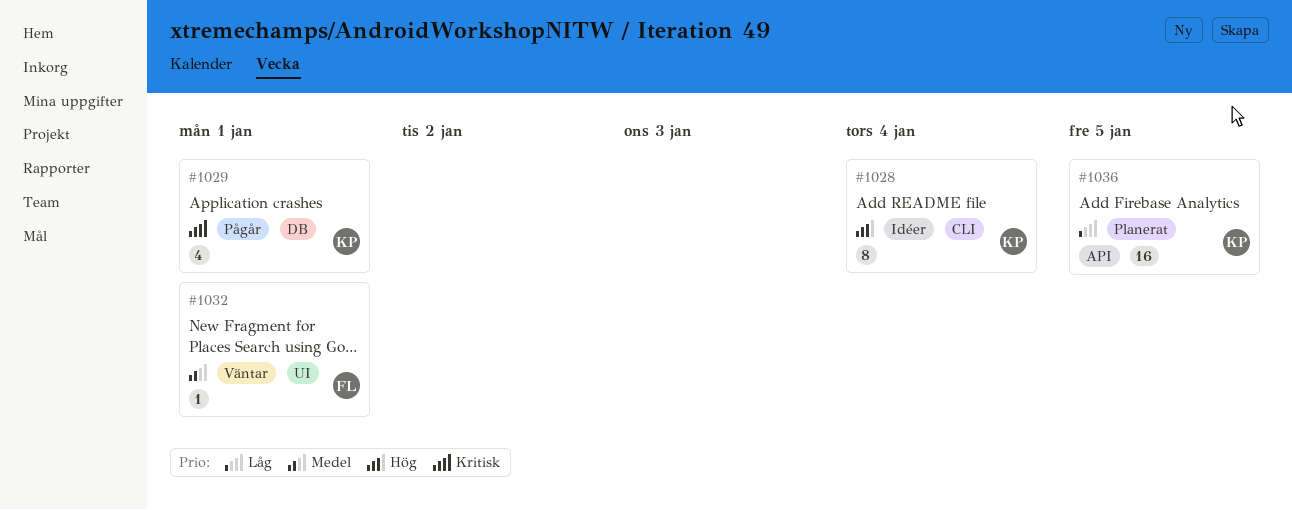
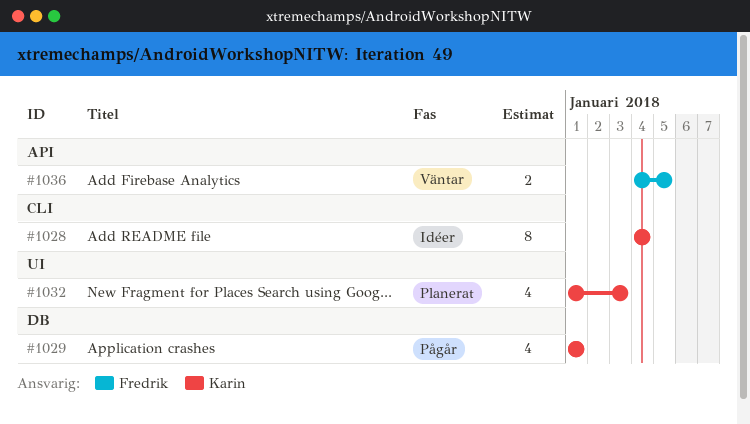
#1032, status: Väntar -> Planerat
#1032, owner: Fredrik -> Karin
#1032, estimate: 1 -> 4
#1032, due: Jan 1 -> Jan 3
#1036, status: Planerat -> Väntar
#1036, owner: Karin -> Fredrik
#1036, estimate: 16 -> 2

